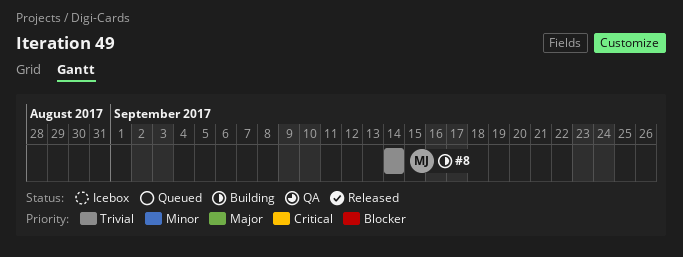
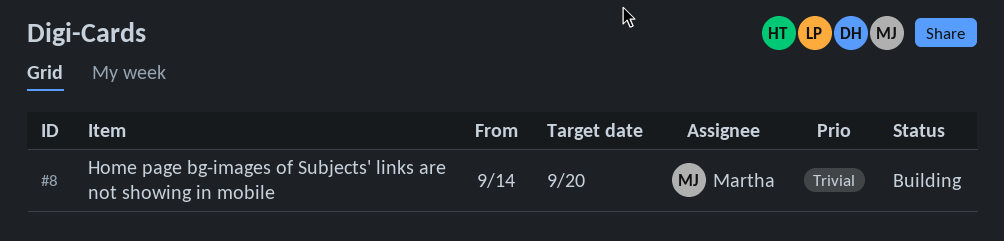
#8, due: Sep 14 -> Sep 20

